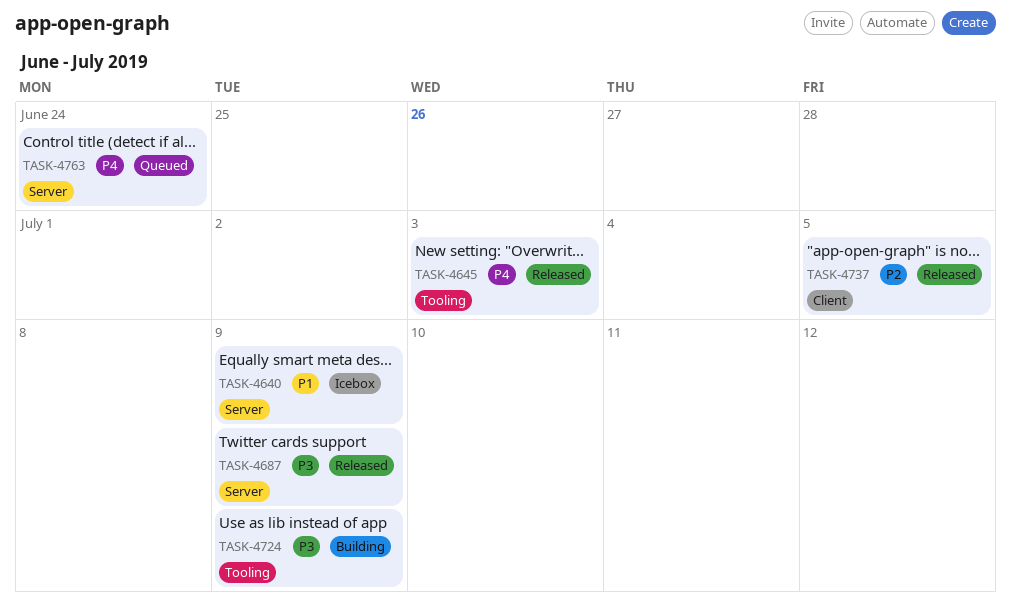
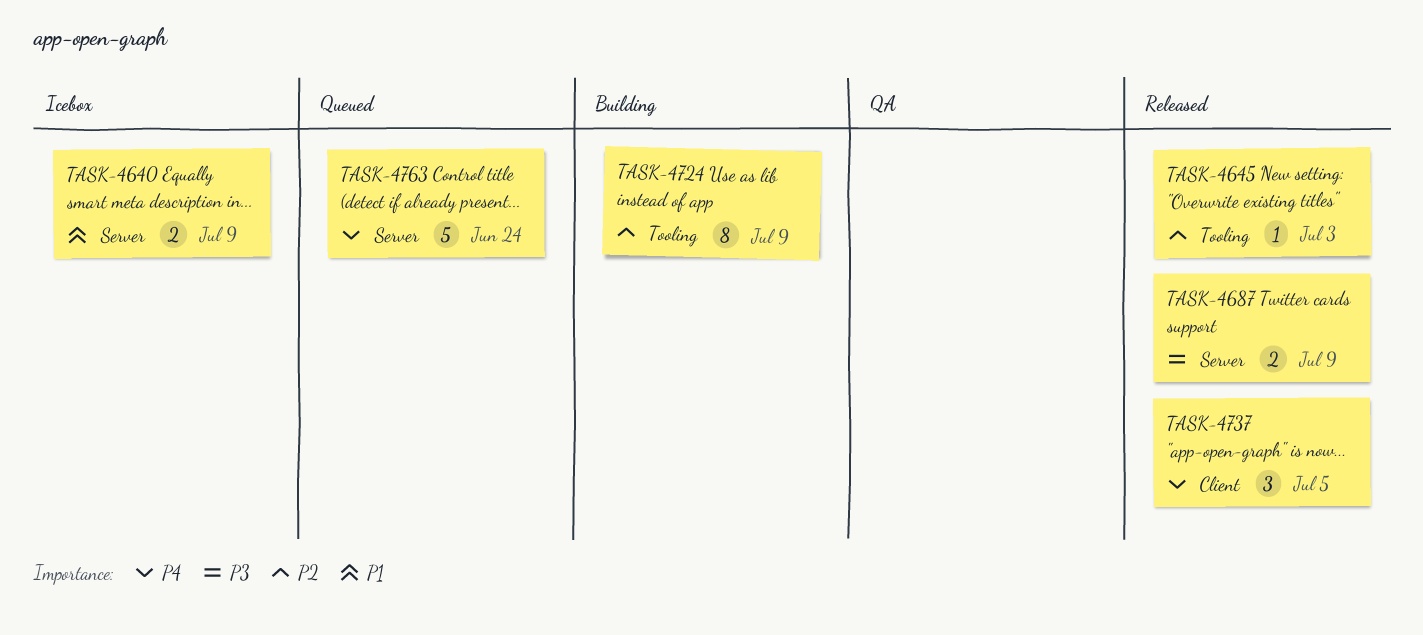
TASK-4645, priority: P4 -> P2
TASK-4724, priority: P3 -> P2
TASK-4737, priority: P2 -> P4

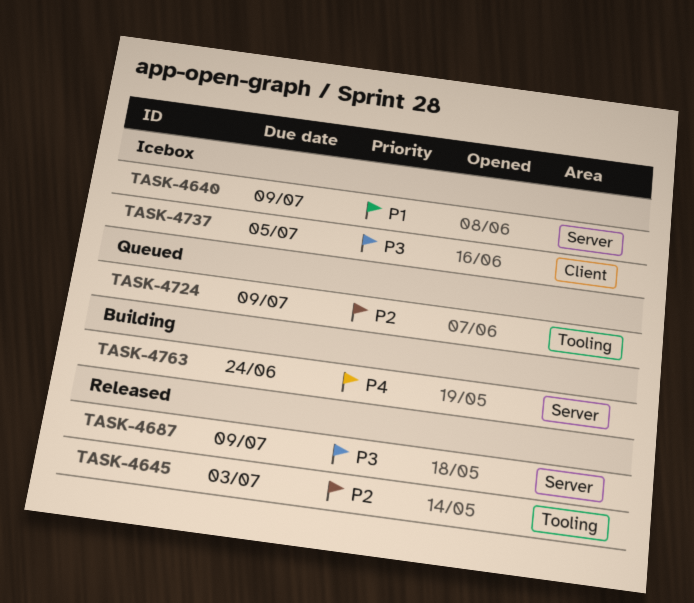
TASK-4724, status: Building -> Queued
TASK-4737, status: Released -> Icebox
TASK-4737, priority: P4 -> P3
TASK-4763, status: Queued -> Building

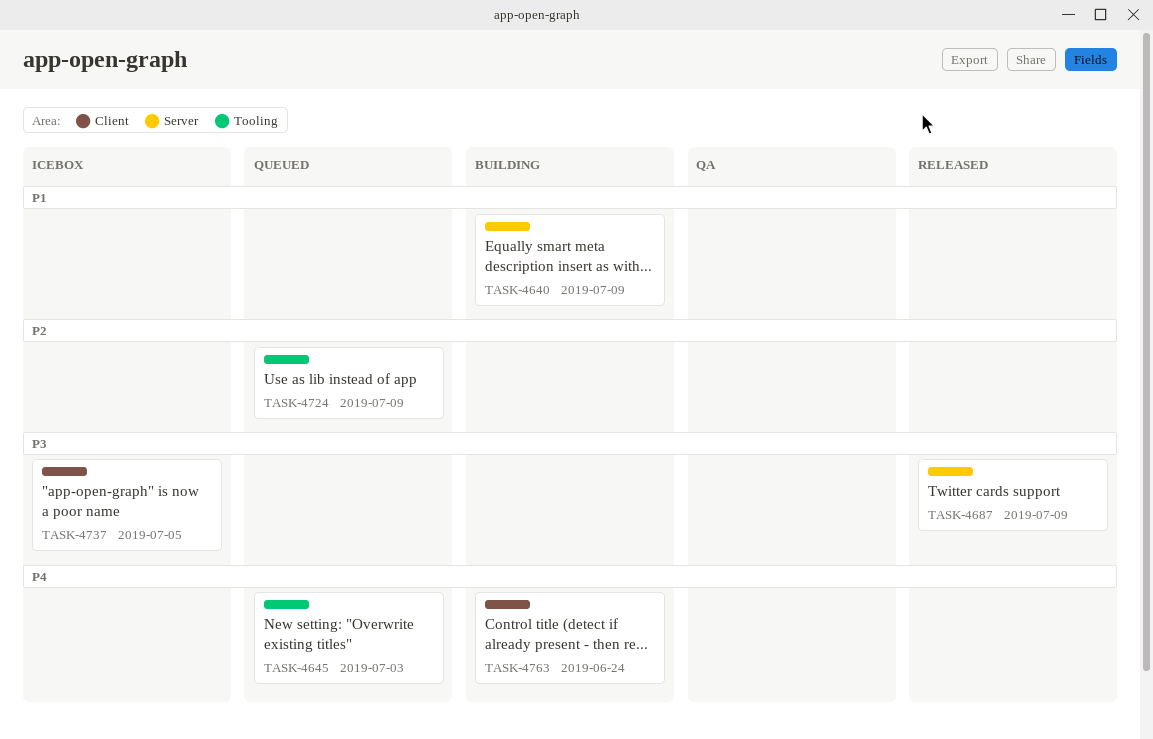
TASK-4640, status: Icebox -> Building
TASK-4645, status: Released -> Queued
TASK-4645, priority: P2 -> P4
TASK-4763, label: Server -> Client

